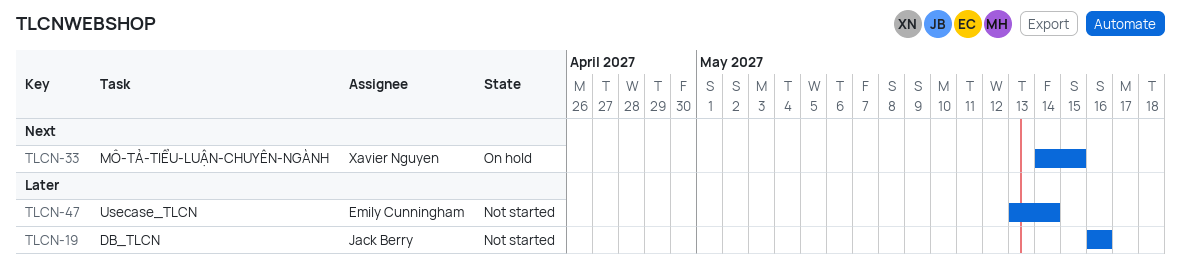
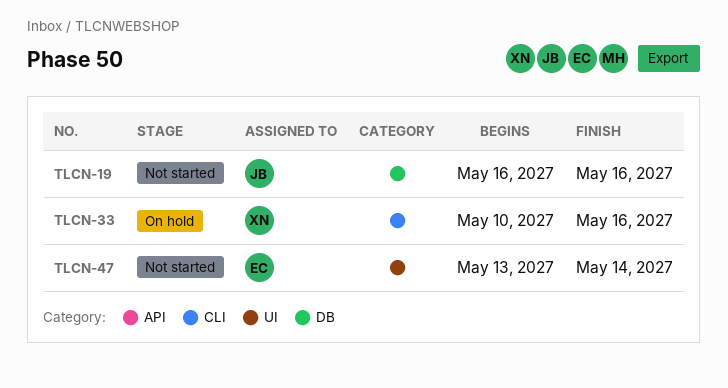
TLCN-33, start: May 14 -> May 10
TLCN-33, due: May 15 -> May 16

